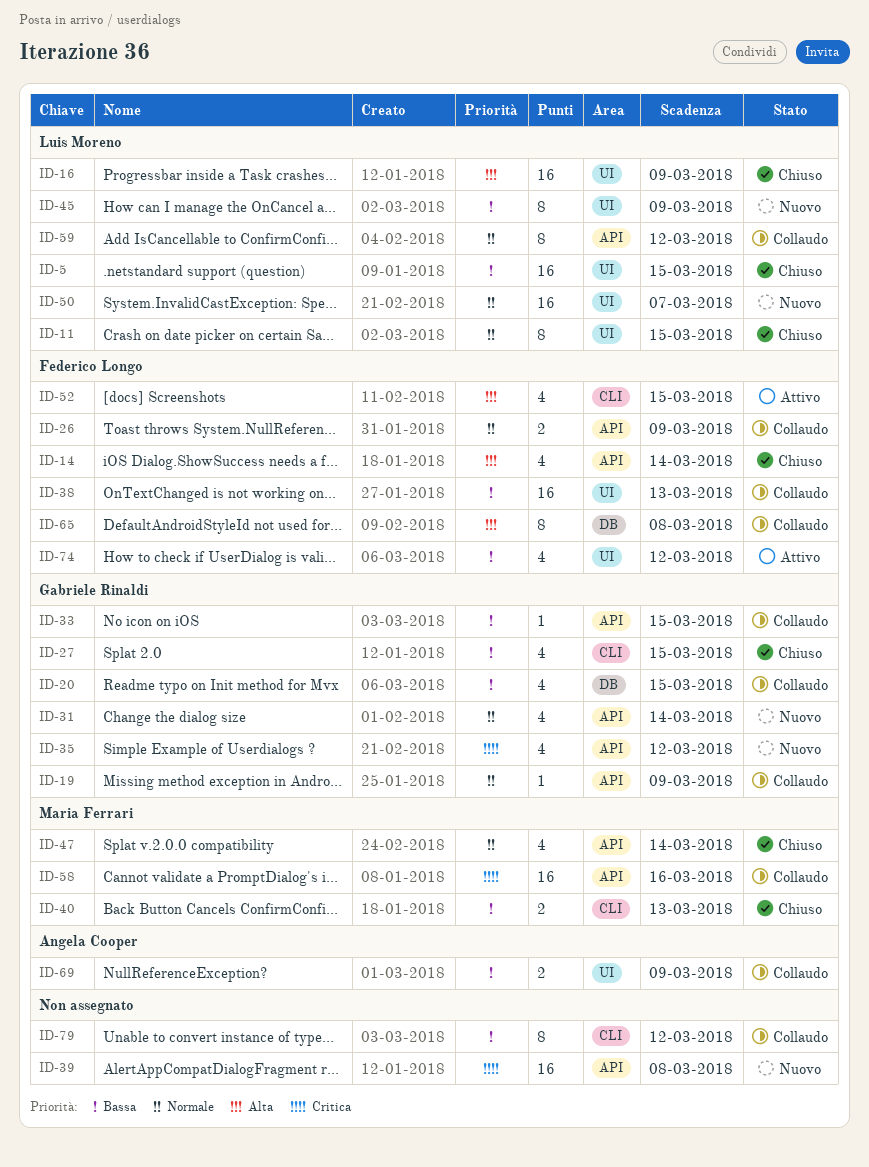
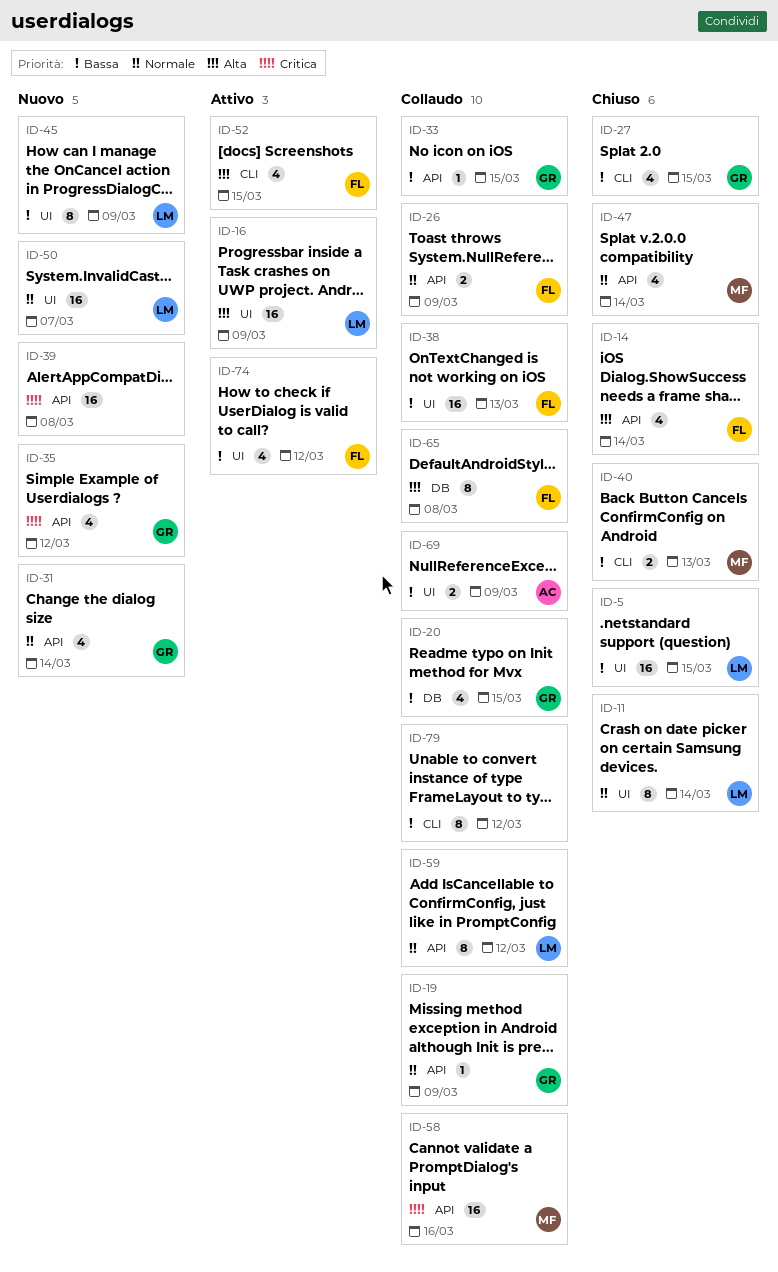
ID-11, due: Mar 15 -> Mar 14
ID-16, status: Chiuso -> Attivo

